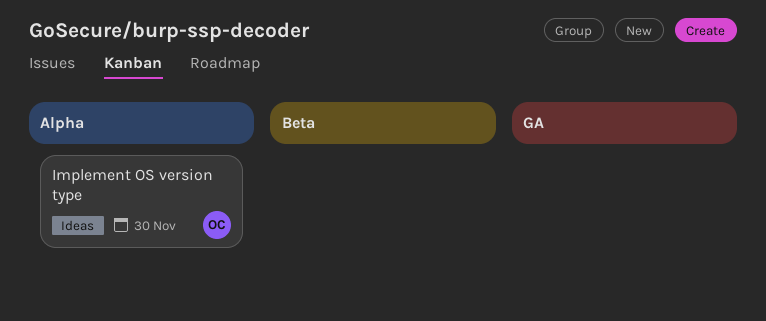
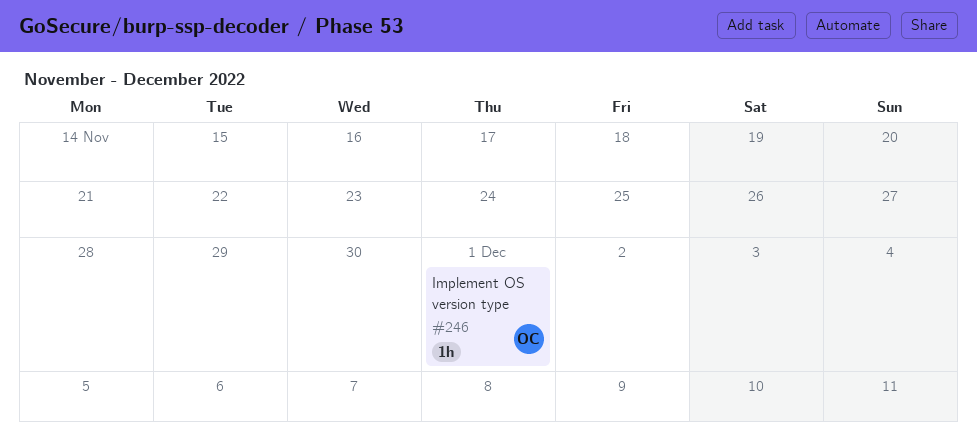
Implement OS version type, due: Nov 30 -> Dec 1

